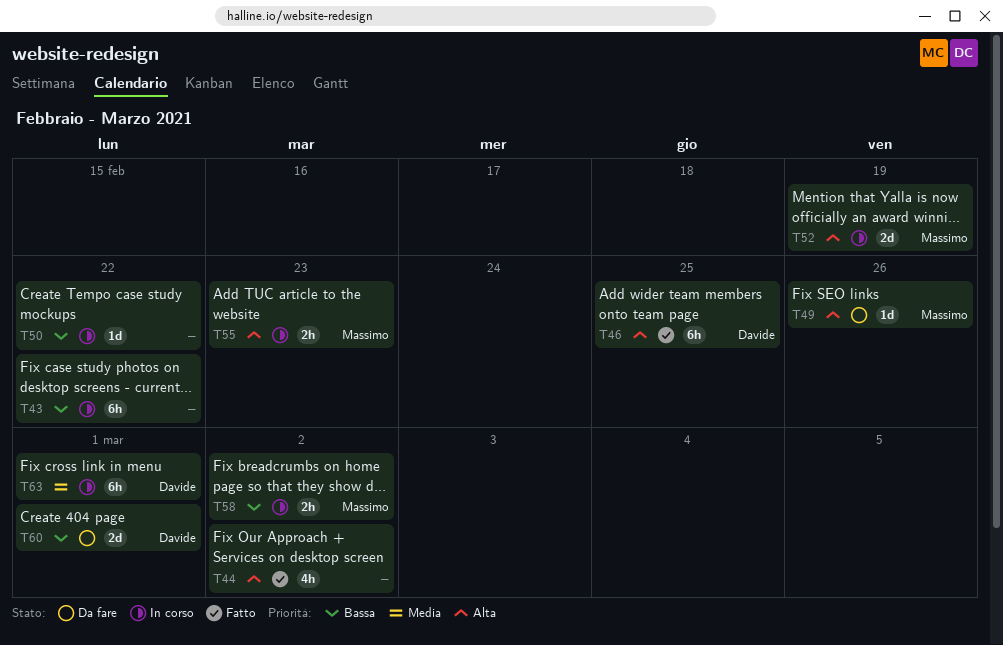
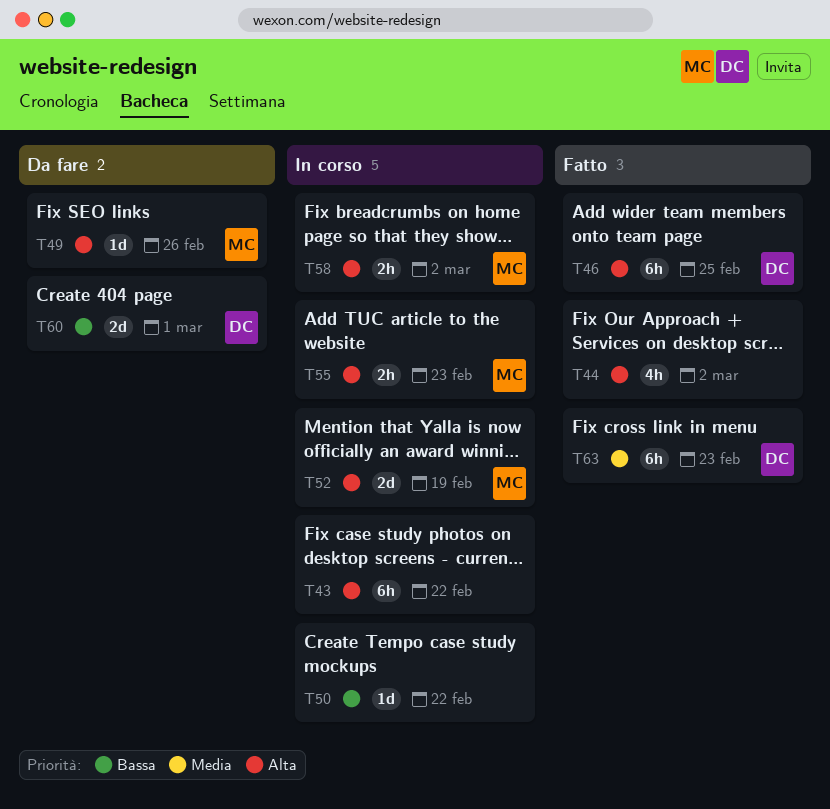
T43, priority: Bassa -> Alta
T58, priority: Bassa -> Alta
T63, status: In corso -> Fatto
T63, due: Mar 1 -> Feb 23

